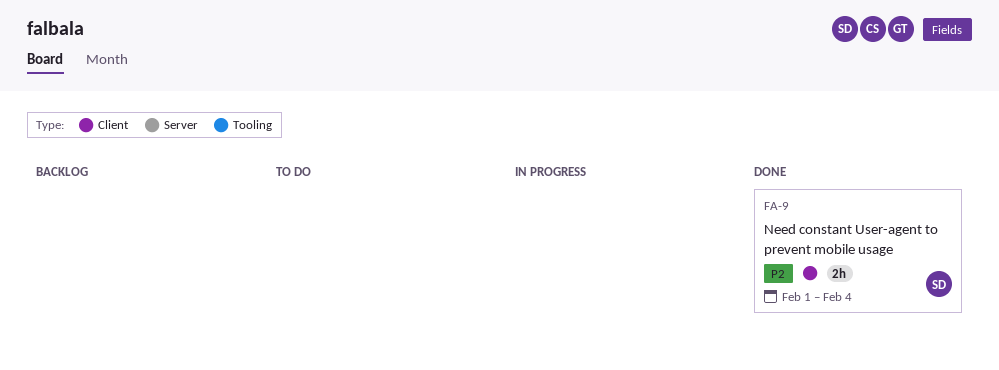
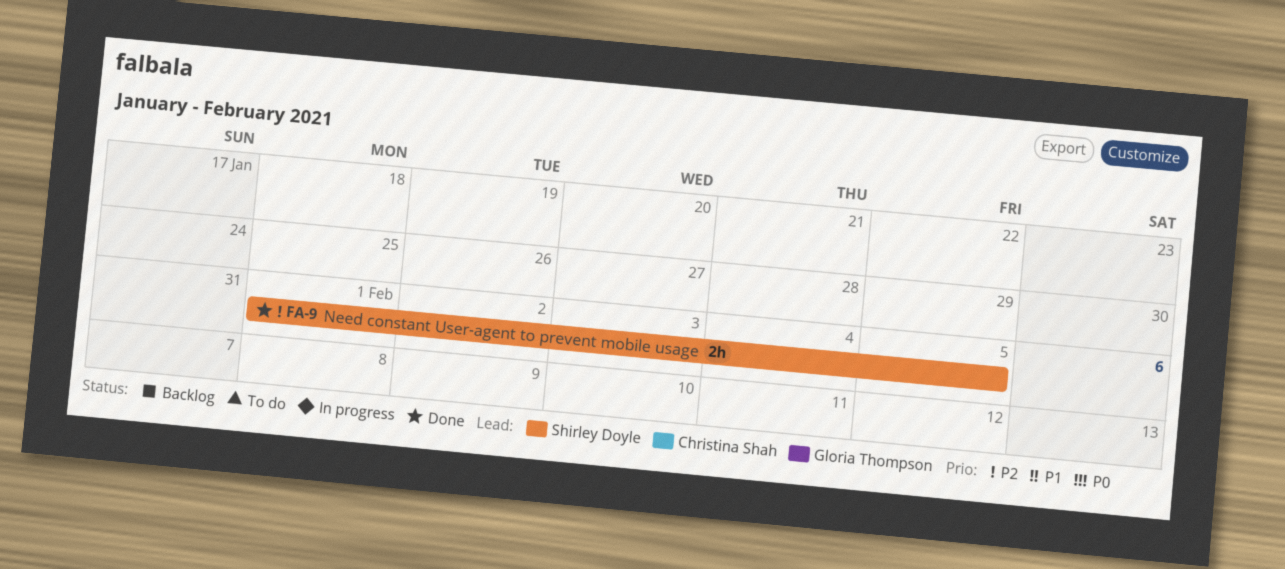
FA-9, due: Feb 4 -> Feb 5

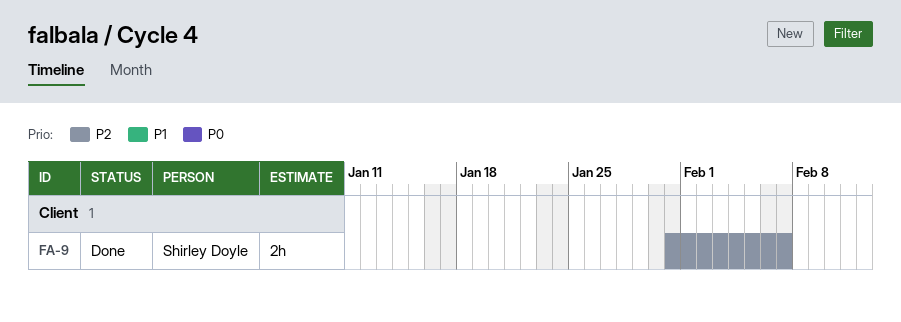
FA-9, start: Feb 1 -> Jan 31
FA-9, due: Feb 5 -> Feb 7

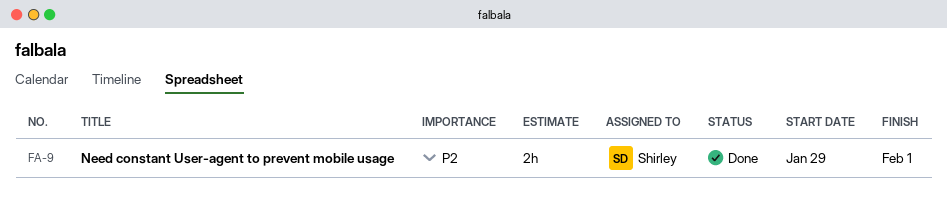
FA-9, start: Jan 31 -> Jan 29
FA-9, due: Feb 7 -> Feb 1

